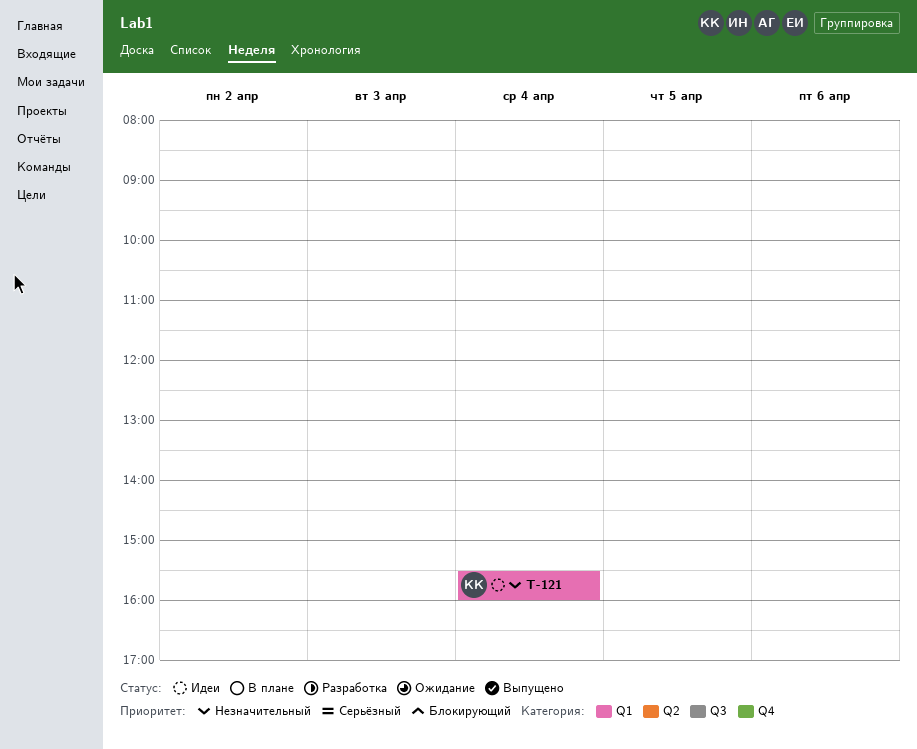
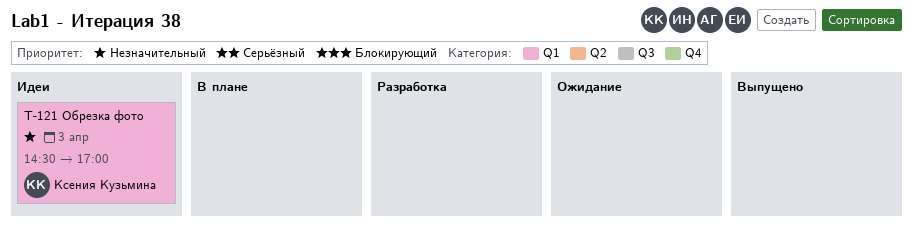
T-121, day: Apr 4 -> Apr 3
T-121, begins: 15:30 -> 14:30
T-121, ends: 16:00 -> 17:00

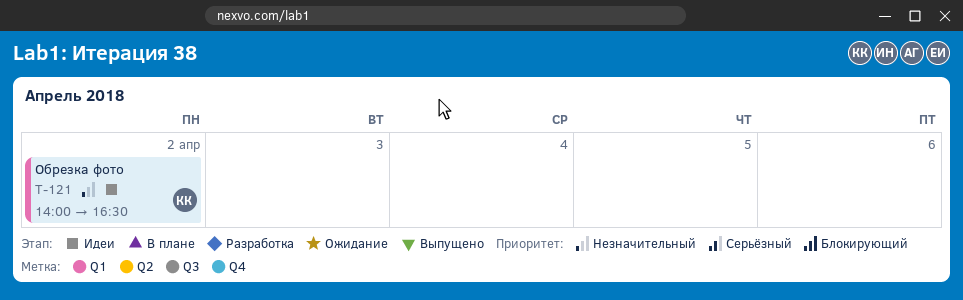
T-121, day: Apr 3 -> Apr 2
T-121, begins: 14:30 -> 14:00
T-121, ends: 17:00 -> 16:30

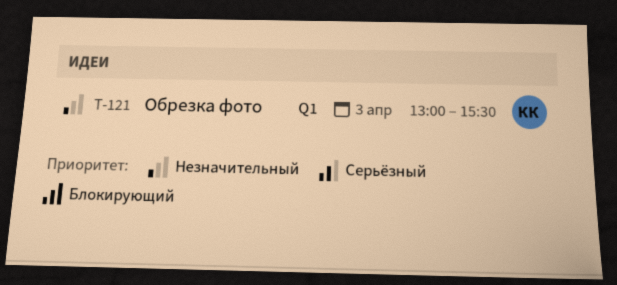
T-121, day: Apr 2 -> Apr 3
T-121, begins: 14:00 -> 13:00
T-121, ends: 16:30 -> 15:30

